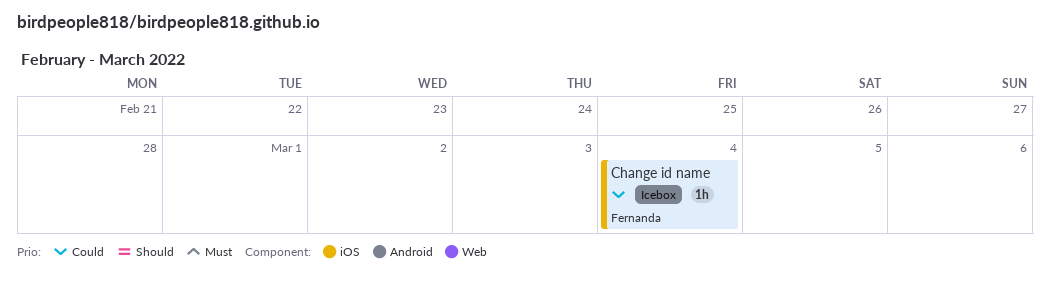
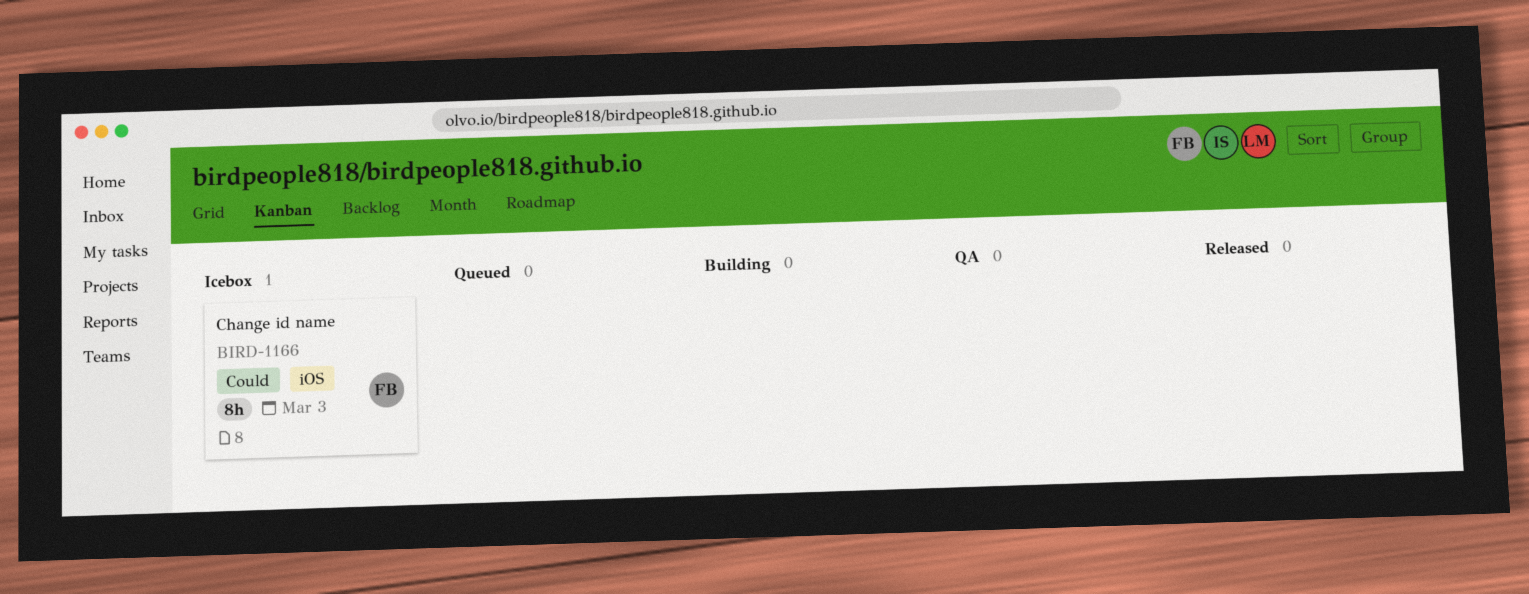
Change id name, estimate: 1h -> 8h
Change id name, due: Mar 4 -> Mar 3

